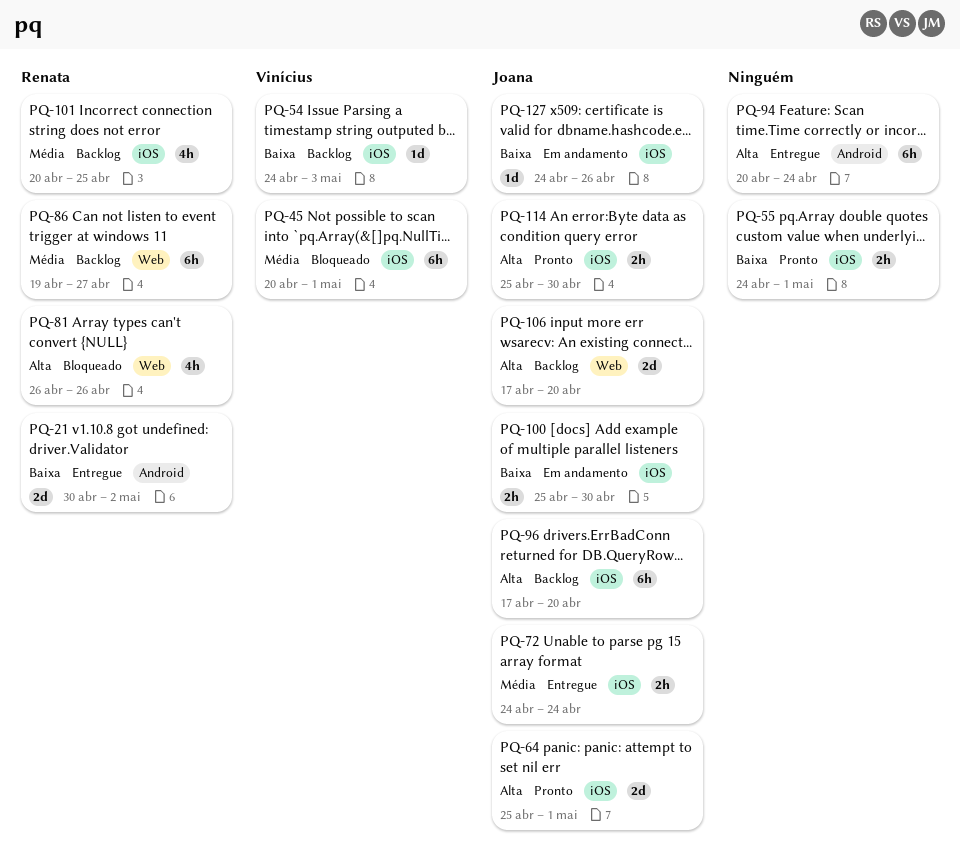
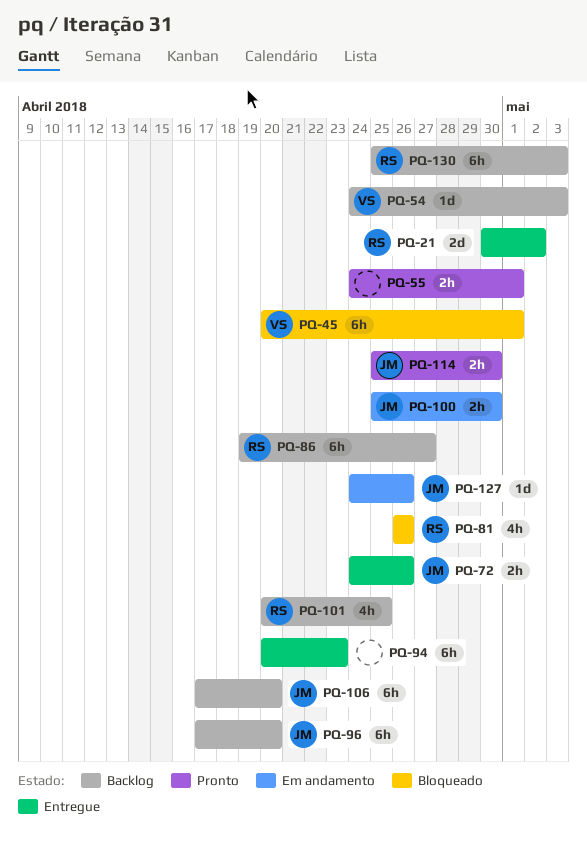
PQ-64: present -> none
PQ-72, due: Apr 24 -> Apr 26
PQ-94, due: Apr 24 -> Apr 23
PQ-106, estimate: 2d -> 6h
PQ-130: none -> present

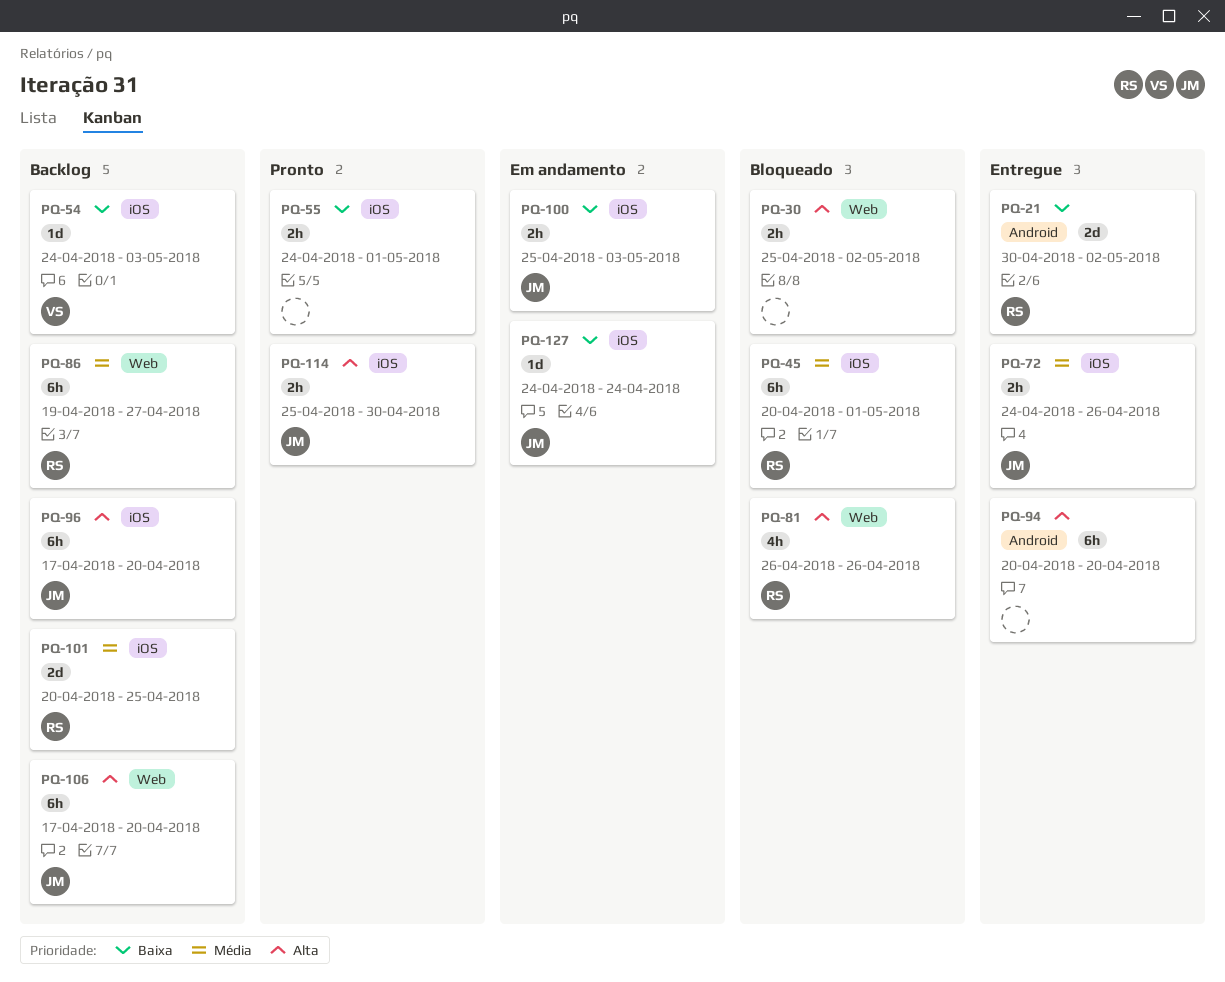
PQ-30: none -> present
PQ-45, owner: VS -> RS
PQ-94, due: Apr 23 -> Apr 20
PQ-100, due: Apr 30 -> May 3
PQ-101, estimate: 4h -> 2d
PQ-127, due: Apr 26 -> Apr 24
PQ-130: present -> none

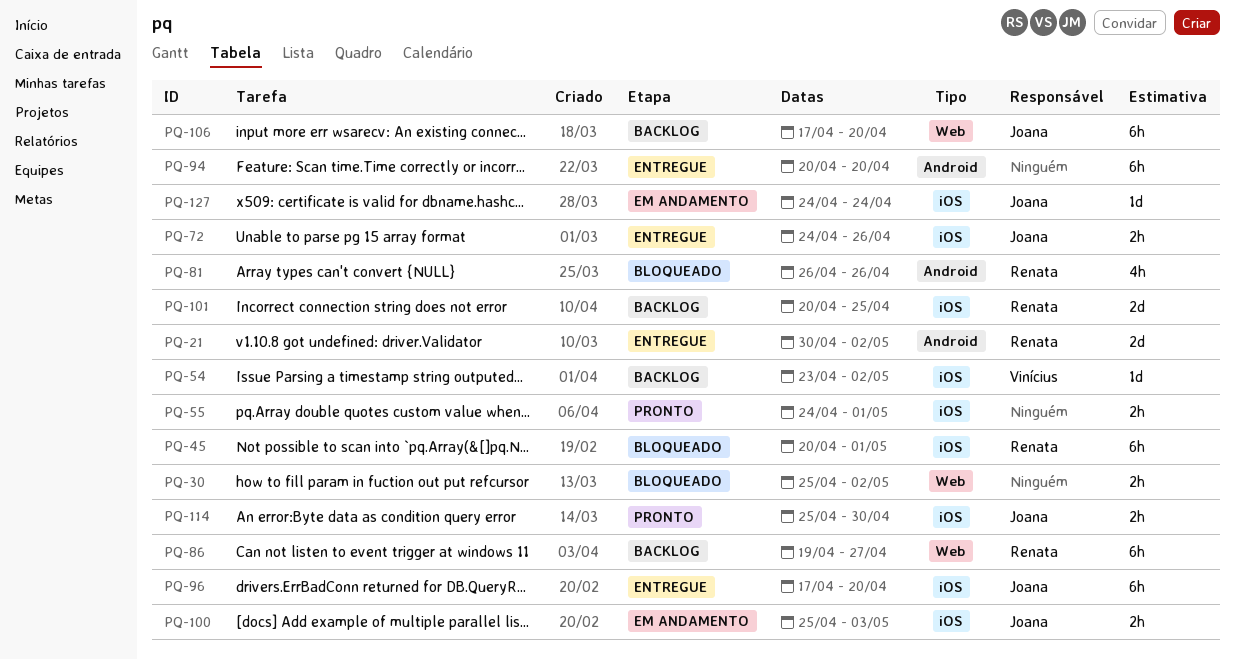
PQ-54, start: Apr 24 -> Apr 23
PQ-54, due: May 3 -> May 2
PQ-81, label: Web -> Android
PQ-96, status: Backlog -> Entregue

